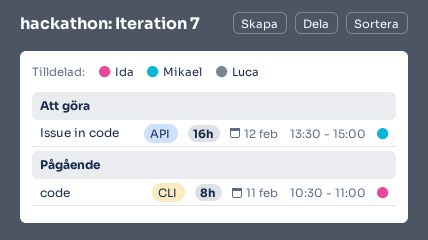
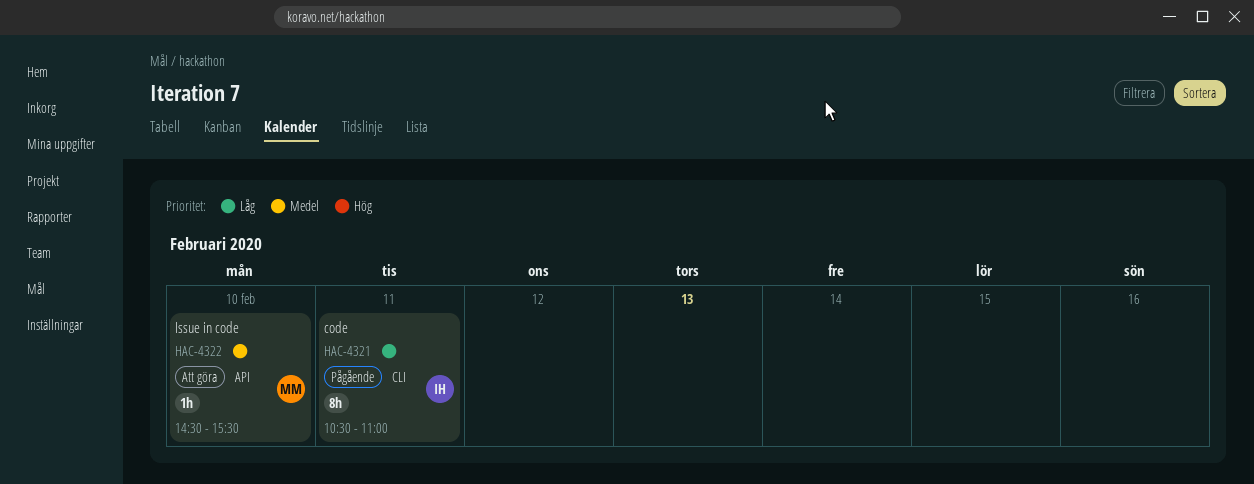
Issue in code, estimate: 16h -> 1h
Issue in code, day: Feb 12 -> Feb 10
Issue in code, begins: 13:30 -> 14:30
Issue in code, ends: 15:00 -> 15:30

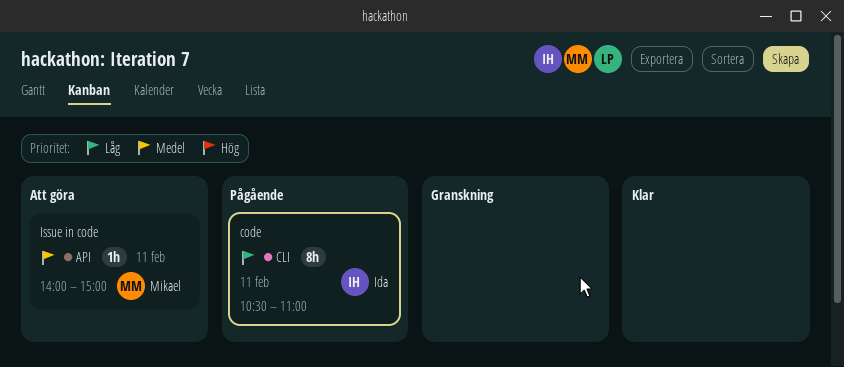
Issue in code, day: Feb 10 -> Feb 11
Issue in code, begins: 14:30 -> 14:00
Issue in code, ends: 15:30 -> 15:00

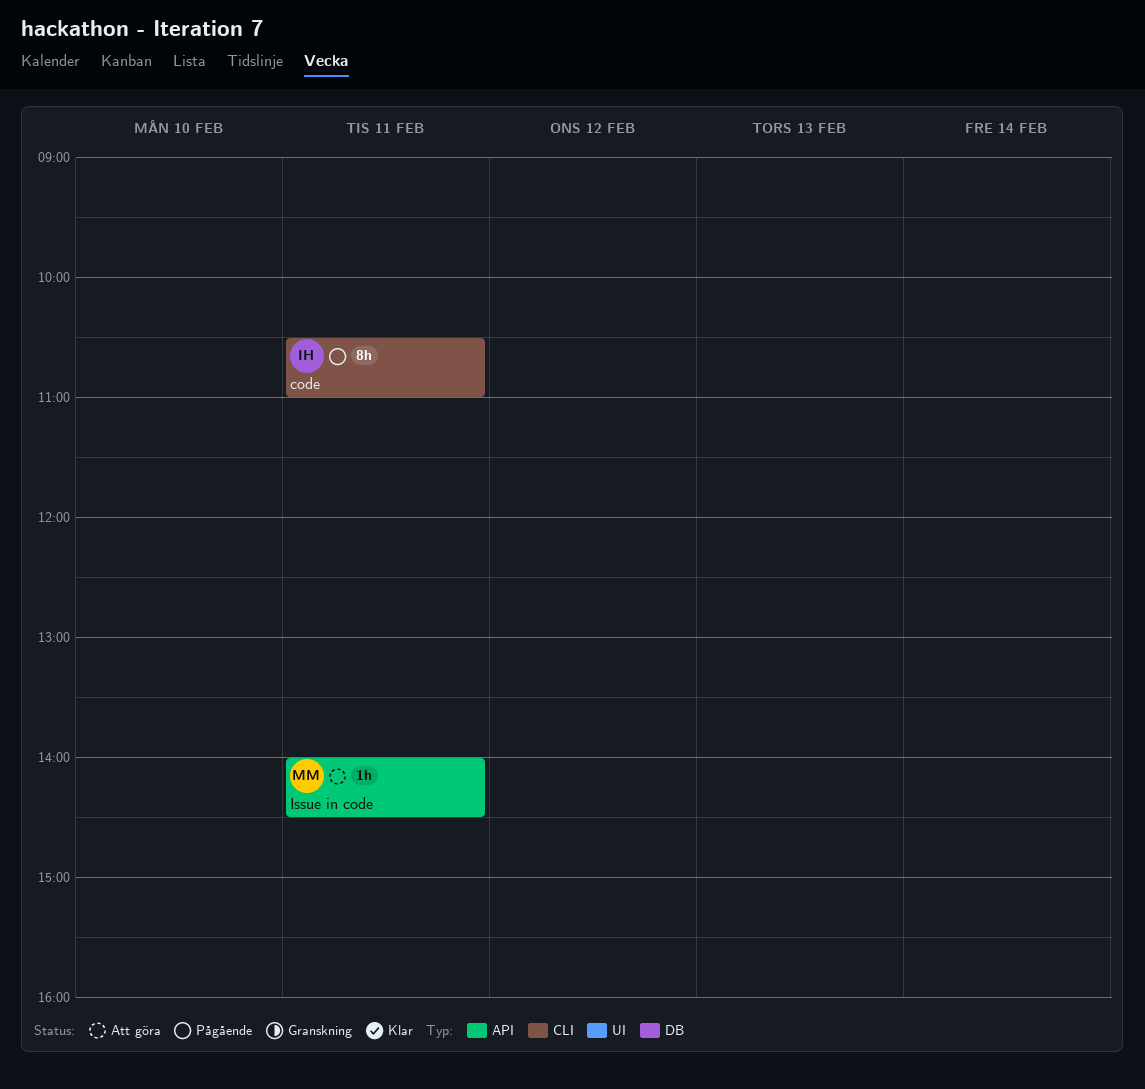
Issue in code, ends: 15:00 -> 14:30

